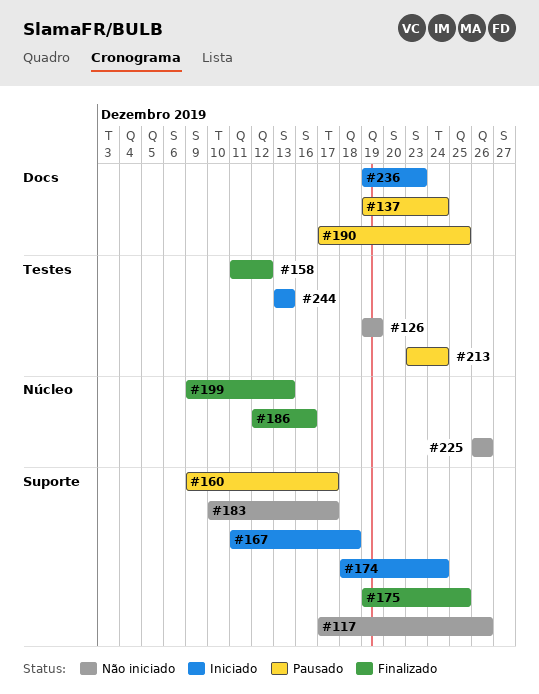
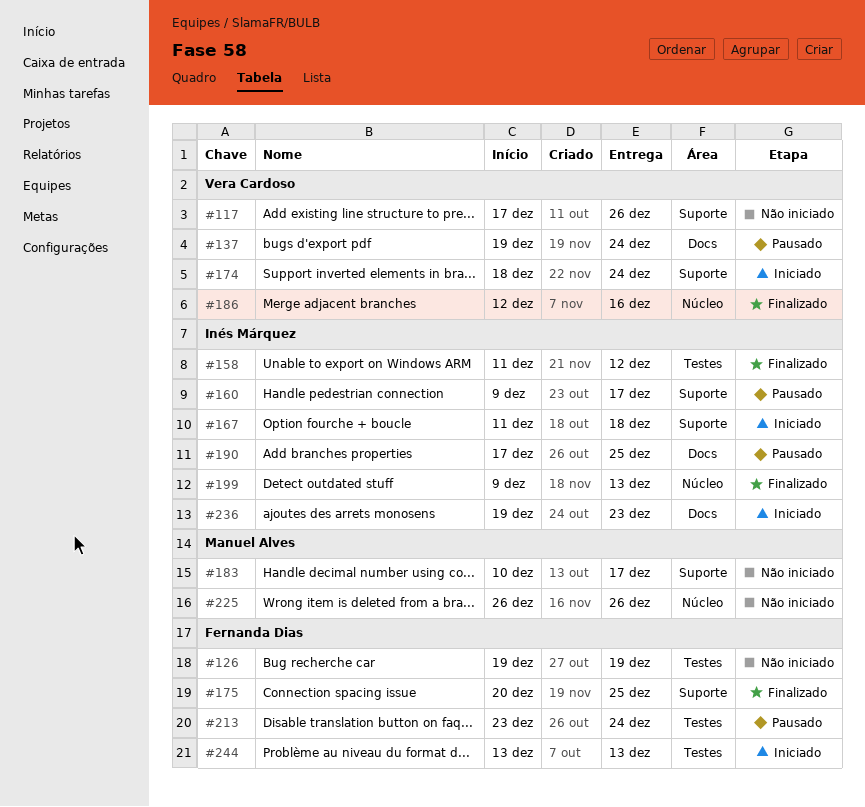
#175, start: Dec 19 -> Dec 20

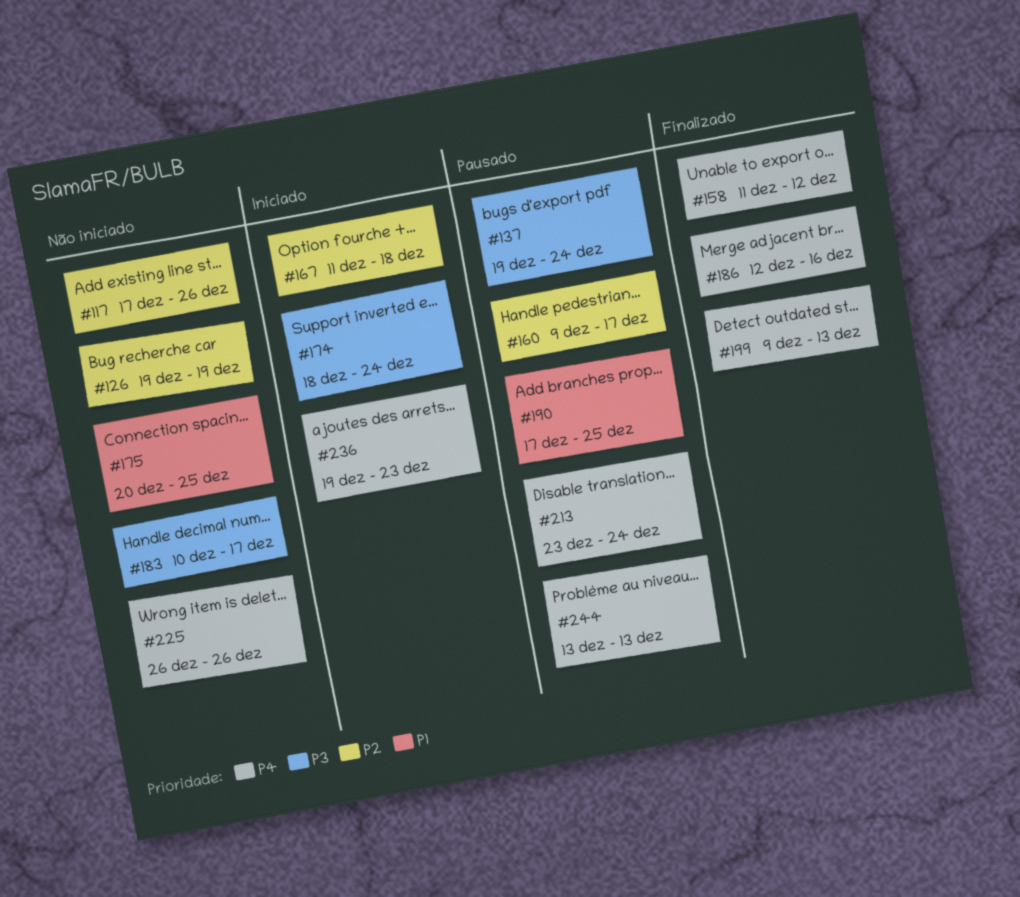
#175, status: Finalizado -> Não iniciado
#244, status: Iniciado -> Pausado

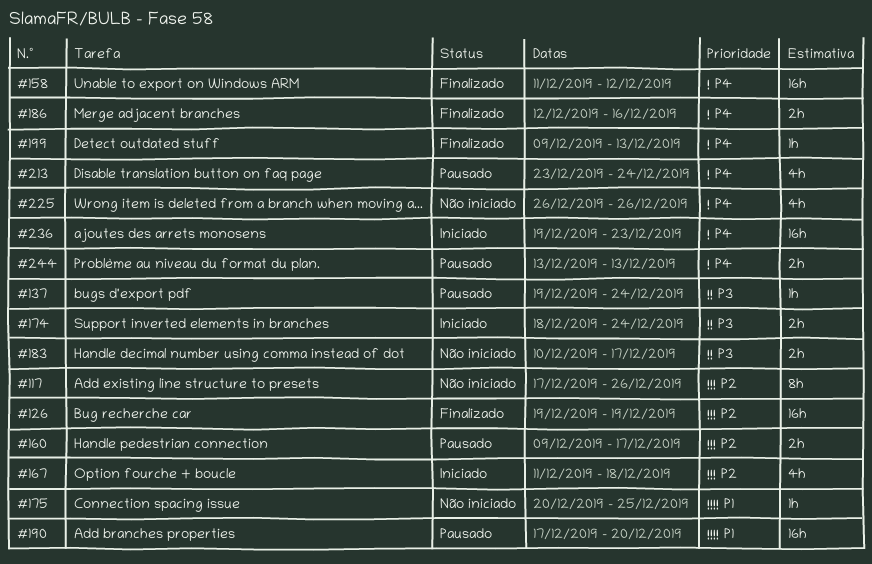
#126, status: Não iniciado -> Finalizado
#190, due: Dec 25 -> Dec 20

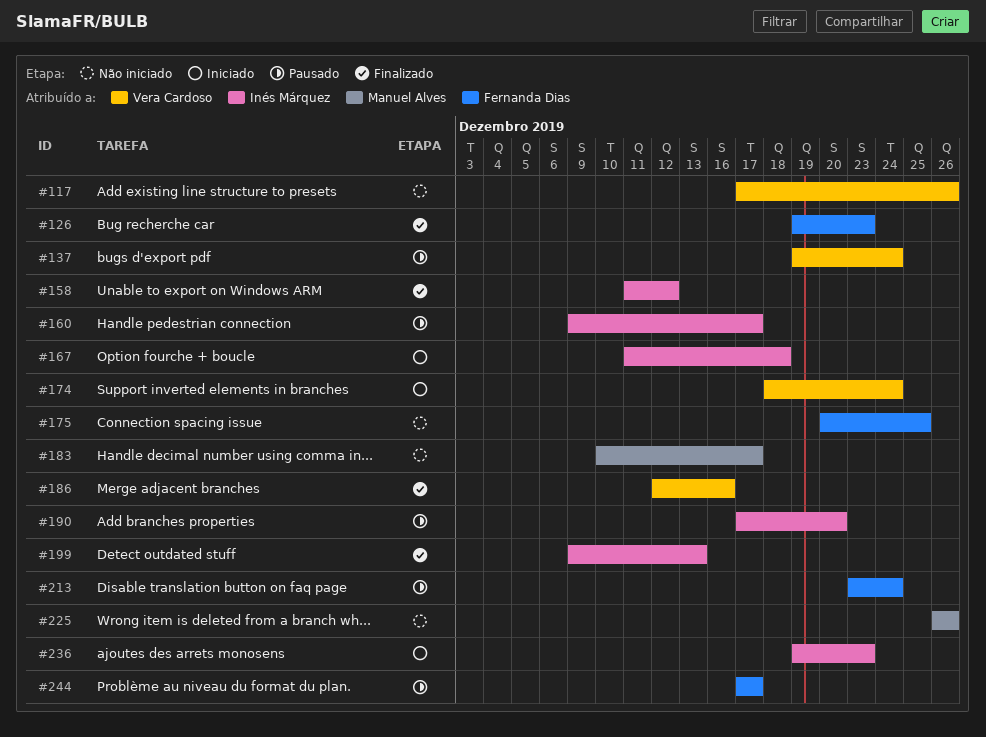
#126, due: Dec 19 -> Dec 23
#244, start: Dec 13 -> Dec 17
#244, due: Dec 13 -> Dec 17

